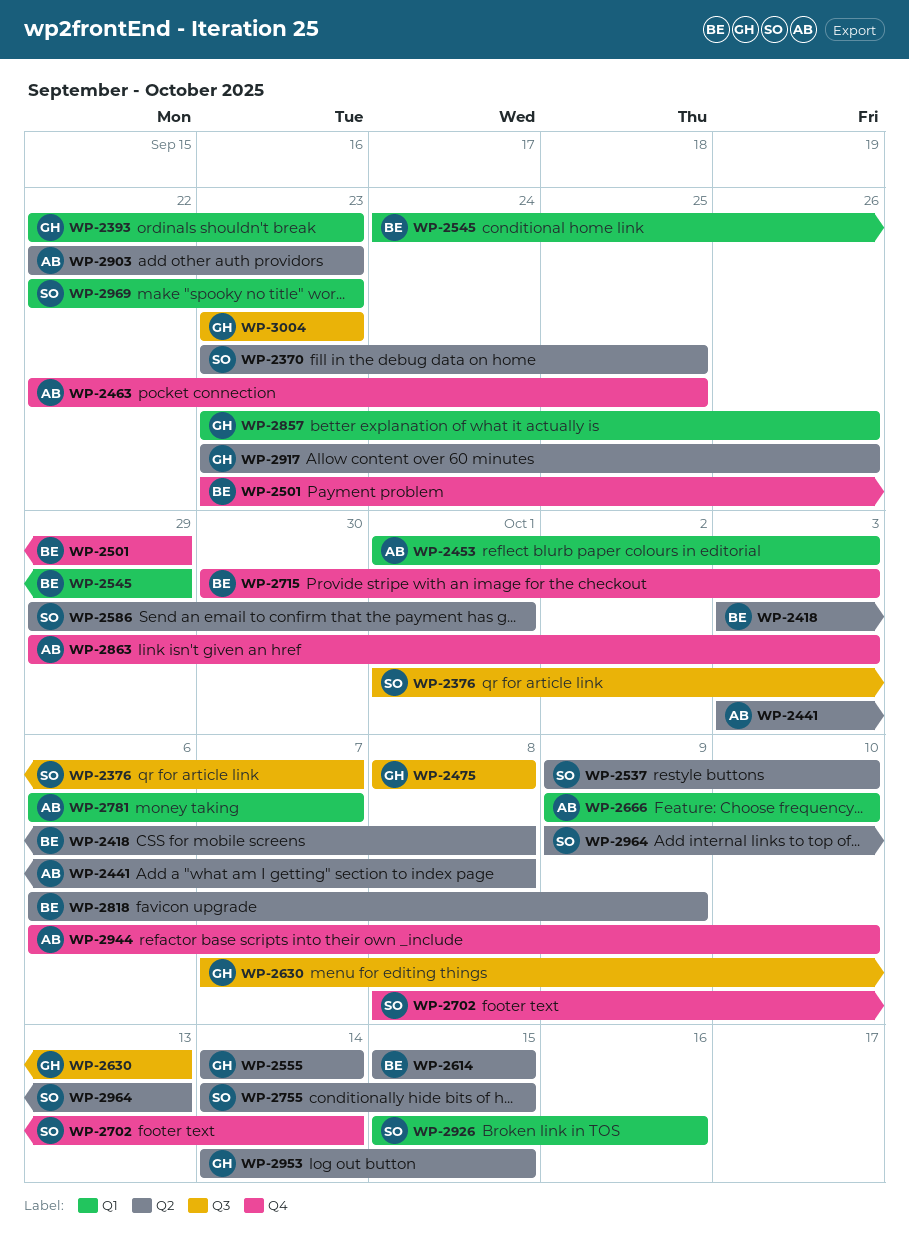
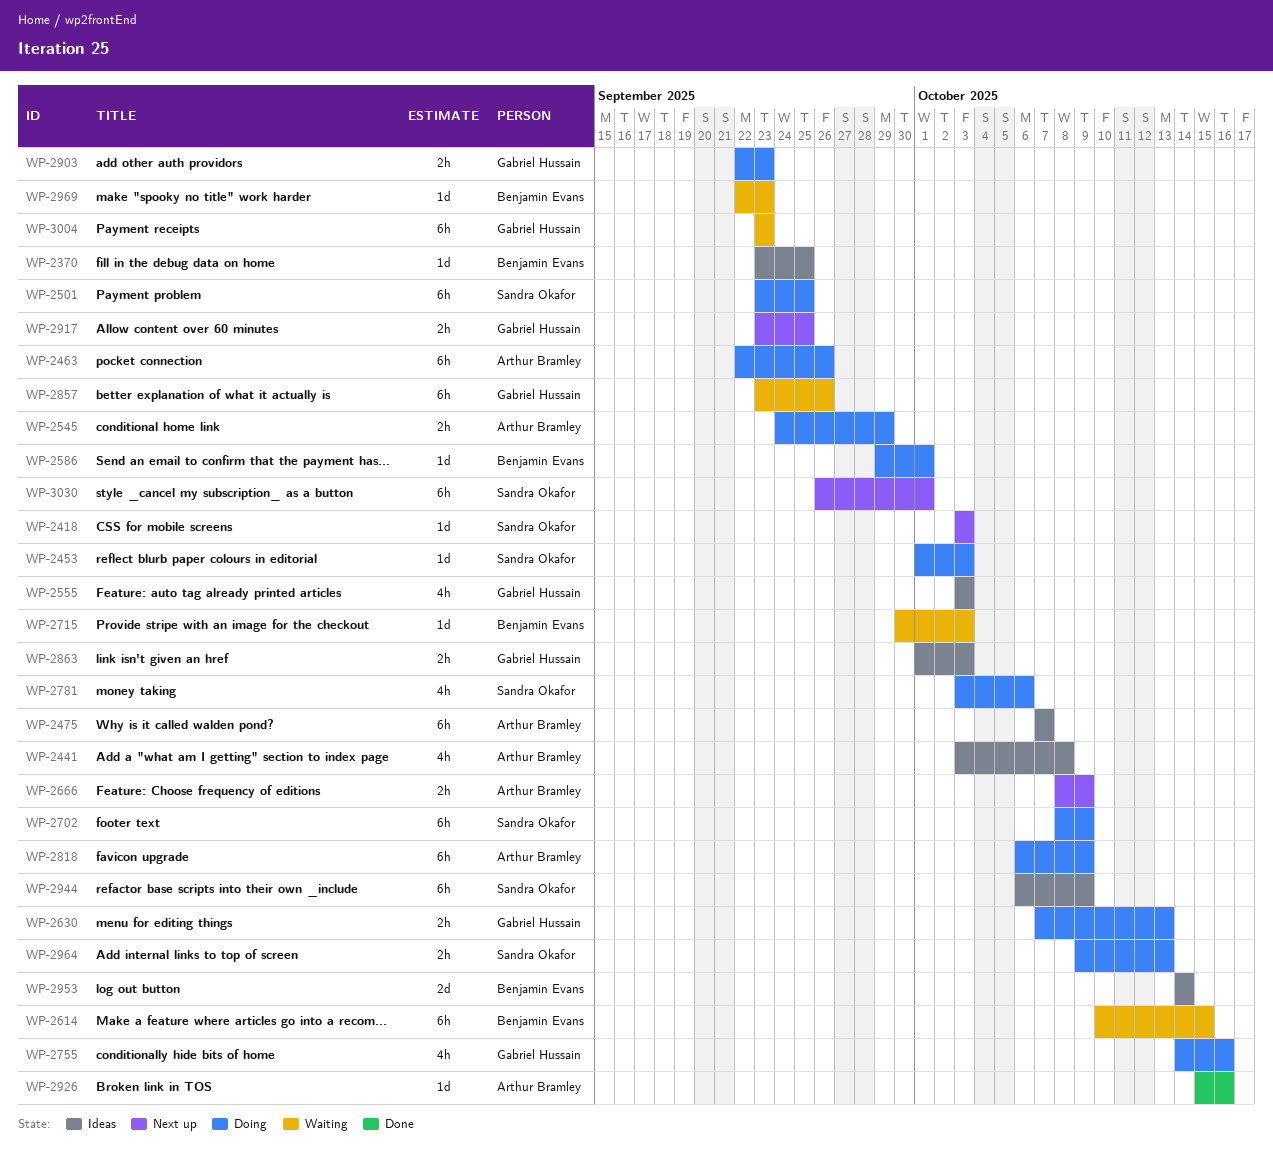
WP-2370, owner: Sandra Okafor -> Benjamin Evans
WP-2376: present -> none
WP-2393: present -> none
WP-2418, owner: Benjamin Evans -> Sandra Okafor
WP-2418, due: Oct 8 -> Oct 3
WP-2453, owner: Arthur Bramley -> Sandra Okafor
WP-2463, due: Sep 25 -> Sep 26
WP-2475, owner: Gabriel Hussain -> Arthur Bramley
WP-2475, start: Oct 8 -> Oct 7
WP-2475, due: Oct 8 -> Oct 7
WP-2501, owner: Benjamin Evans -> Sandra Okafor
WP-2501, due: Sep 29 -> Sep 25
WP-2537: present -> none
WP-2545, owner: Benjamin Evans -> Arthur Bramley
WP-2555, start: Oct 14 -> Oct 3
WP-2555, due: Oct 14 -> Oct 3
WP-2586, owner: Sandra Okafor -> Benjamin Evans
WP-2614, start: Oct 15 -> Oct 10
WP-2666, start: Oct 9 -> Oct 8
WP-2666, due: Oct 10 -> Oct 9
WP-2702, due: Oct 14 -> Oct 9
WP-2755, owner: Sandra Okafor -> Gabriel Hussain
WP-2755, due: Oct 15 -> Oct 16
WP-2781, owner: Arthur Bramley -> Sandra Okafor
WP-2781, start: Oct 6 -> Oct 3
WP-2781, due: Oct 7 -> Oct 6
WP-2818, owner: Benjamin Evans -> Arthur Bramley
WP-2863, owner: Arthur Bramley -> Gabriel Hussain
WP-2863, start: Sep 29 -> Oct 1
WP-2903, owner: Arthur Bramley -> Gabriel Hussain
WP-2917, due: Sep 26 -> Sep 25
WP-2926, owner: Sandra Okafor -> Arthur Bramley
WP-2944, owner: Arthur Bramley -> Sandra Okafor
WP-2944, due: Oct 10 -> Oct 9
WP-2953, owner: Gabriel Hussain -> Benjamin Evans
WP-2953, due: Oct 15 -> Oct 14
WP-2969, owner: Sandra Okafor -> Benjamin Evans
WP-3030: none -> present

